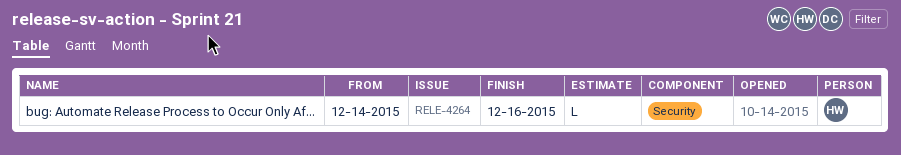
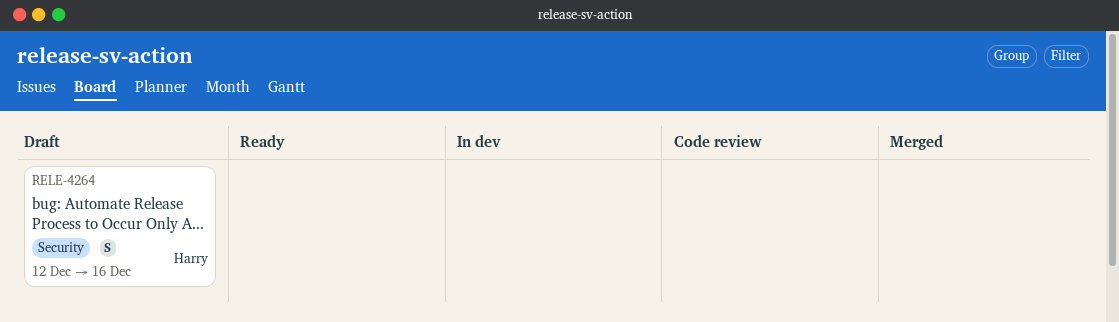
RELE-4264, estimate: L -> S
RELE-4264, start: Dec 14 -> Dec 12

